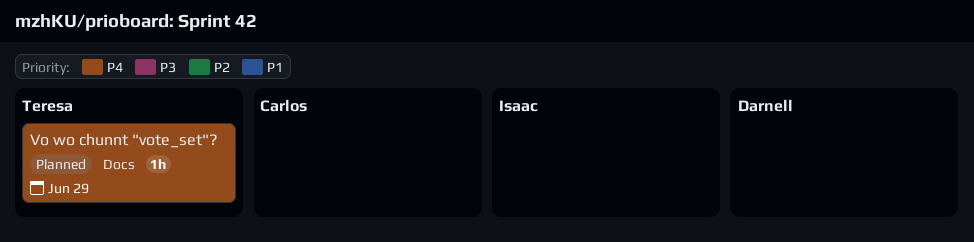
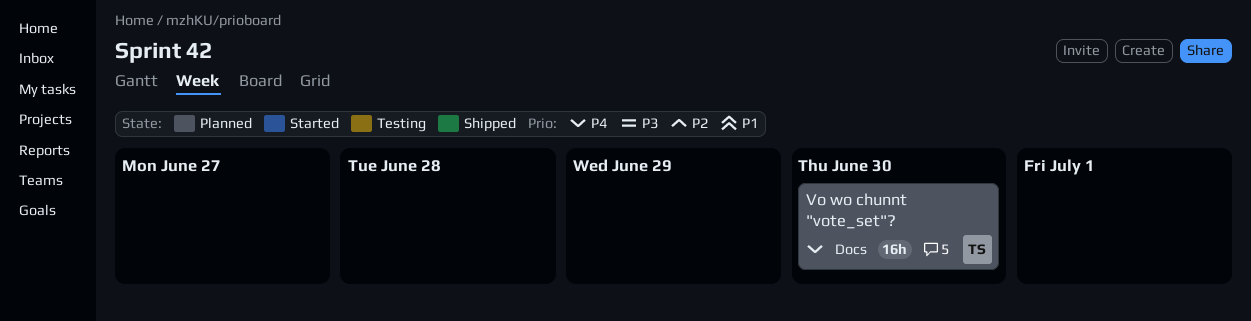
Vo wo chunnt "vote_set"?, estimate: 1h -> 16h
Vo wo chunnt "vote_set"?, due: Jun 29 -> Jun 30

